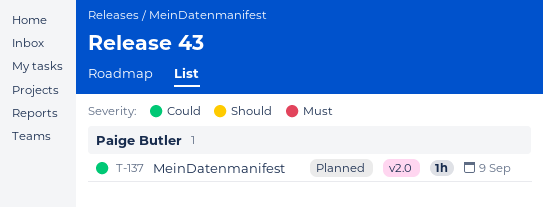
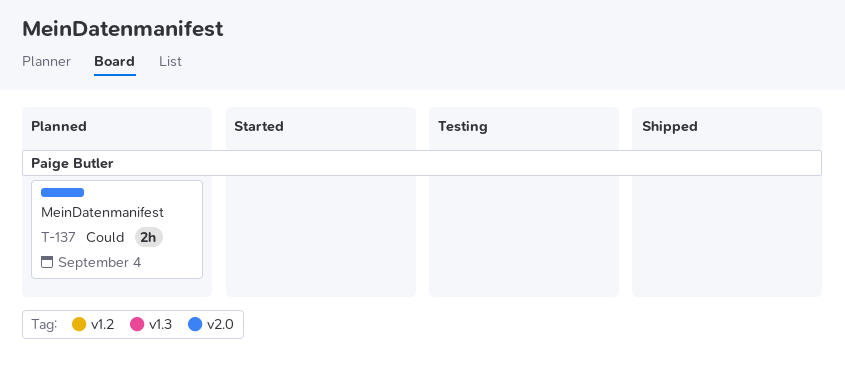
T-137, estimate: 1h -> 2h
T-137, due: Sep 9 -> Sep 4

